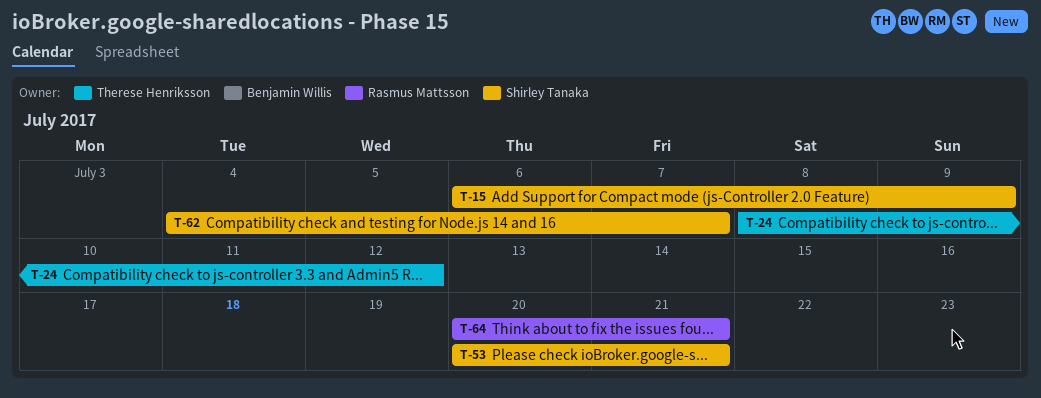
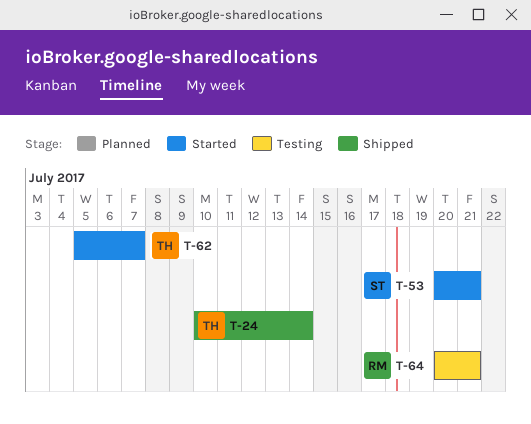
T-15: present -> none
T-24, start: Jul 8 -> Jul 10
T-24, due: Jul 12 -> Jul 14
T-62, owner: Shirley Tanaka -> Therese Henriksson
T-62, start: Jul 4 -> Jul 5

